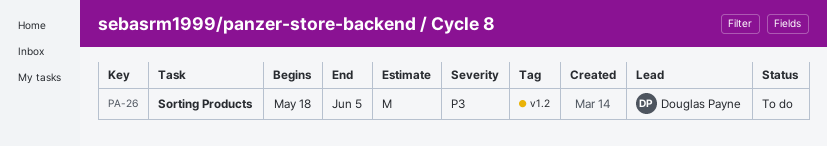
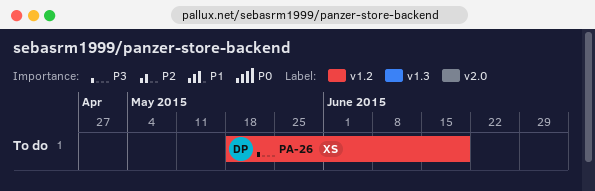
PA-26, estimate: M -> XS
PA-26, due: Jun 5 -> Jun 19

